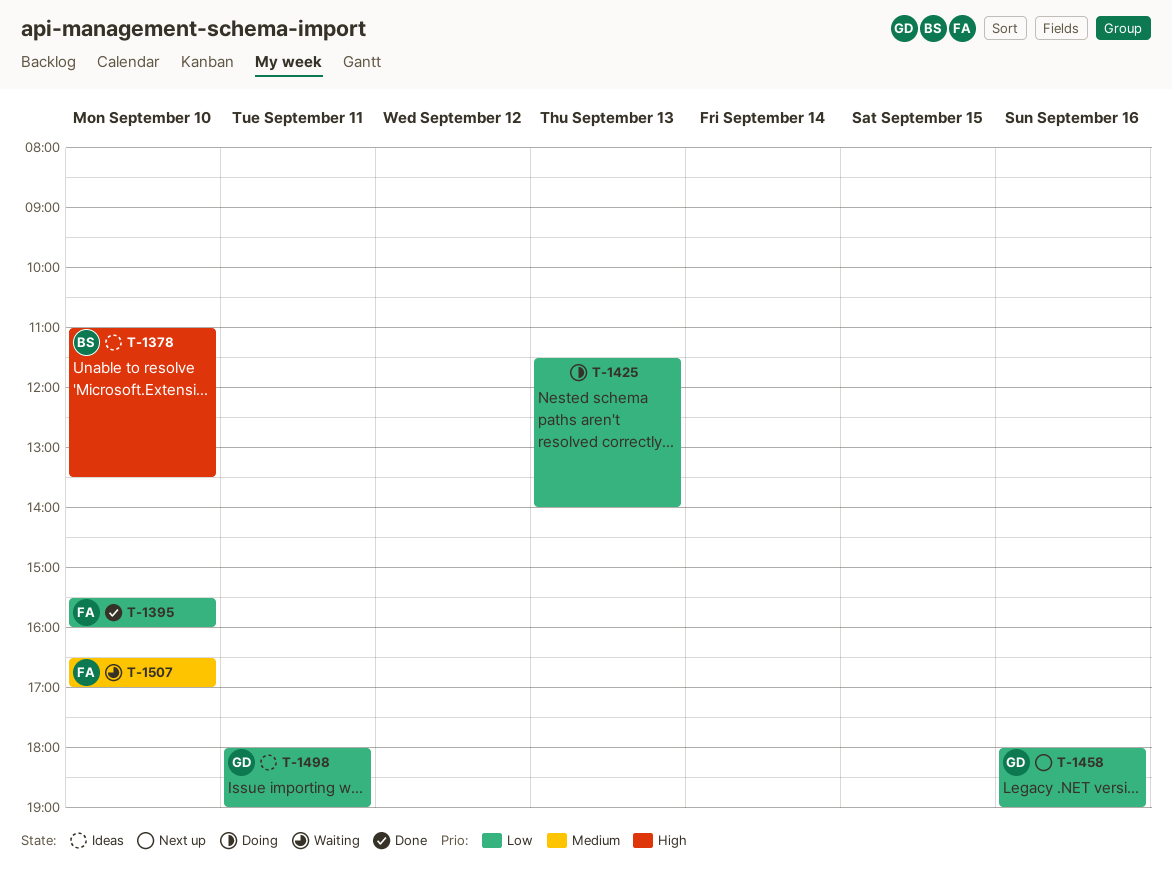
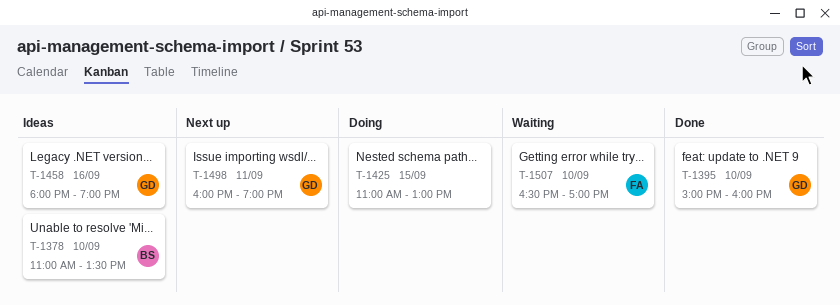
T-1395, owner: FA -> GD
T-1395, begins: 15:30 -> 15:00
T-1425, day: Sep 13 -> Sep 15
T-1425, begins: 11:30 -> 11:00
T-1425, ends: 14:00 -> 13:00
T-1458, status: Next up -> Ideas
T-1498, status: Ideas -> Next up
T-1498, begins: 18:00 -> 16:00

